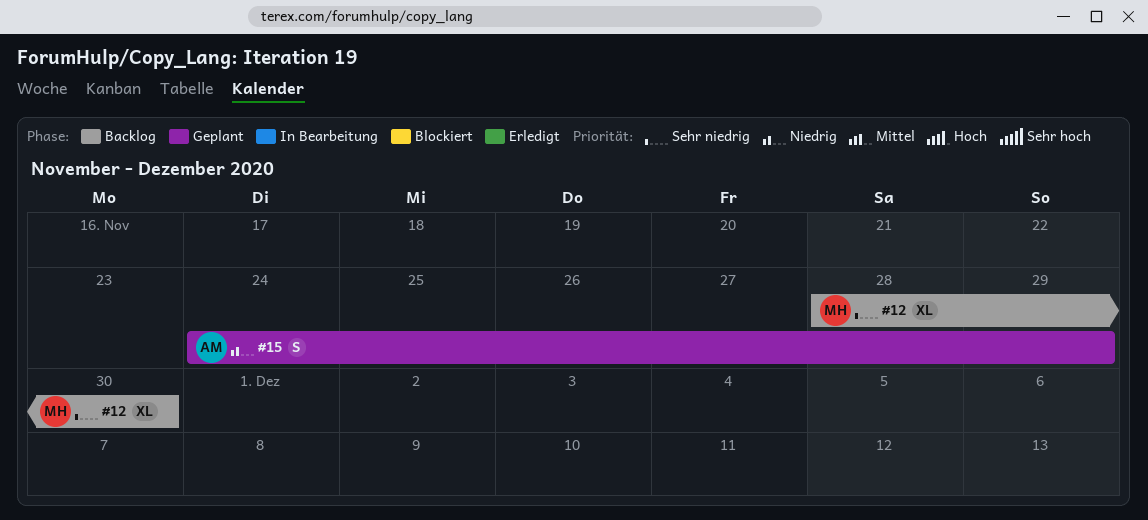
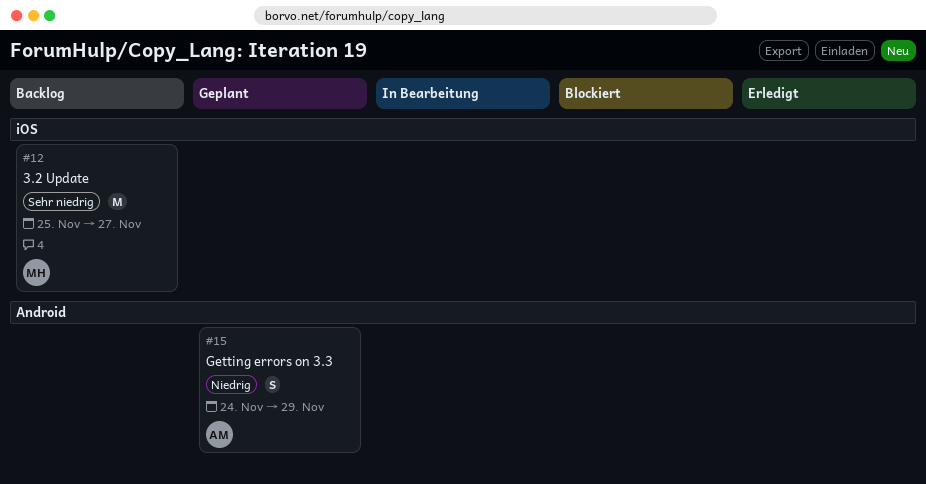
#12, estimate: XL -> M
#12, start: Nov 28 -> Nov 25
#12, due: Nov 30 -> Nov 27

